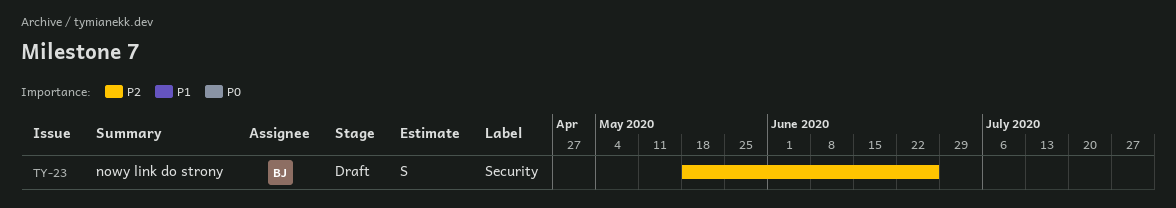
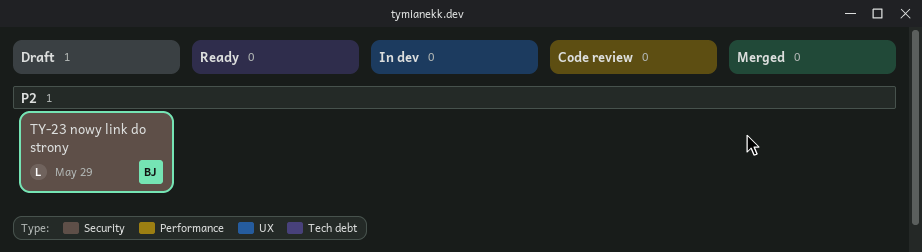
TY-23, estimate: S -> L
TY-23, due: Jun 26 -> May 29

